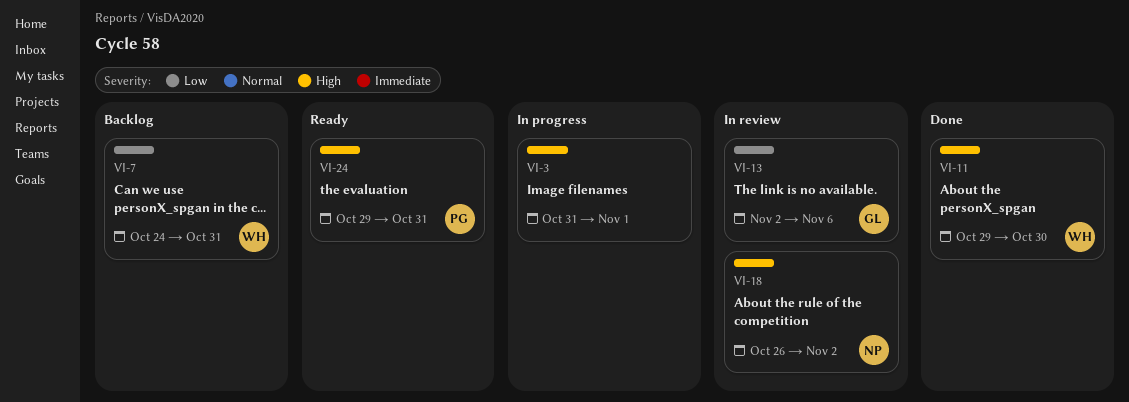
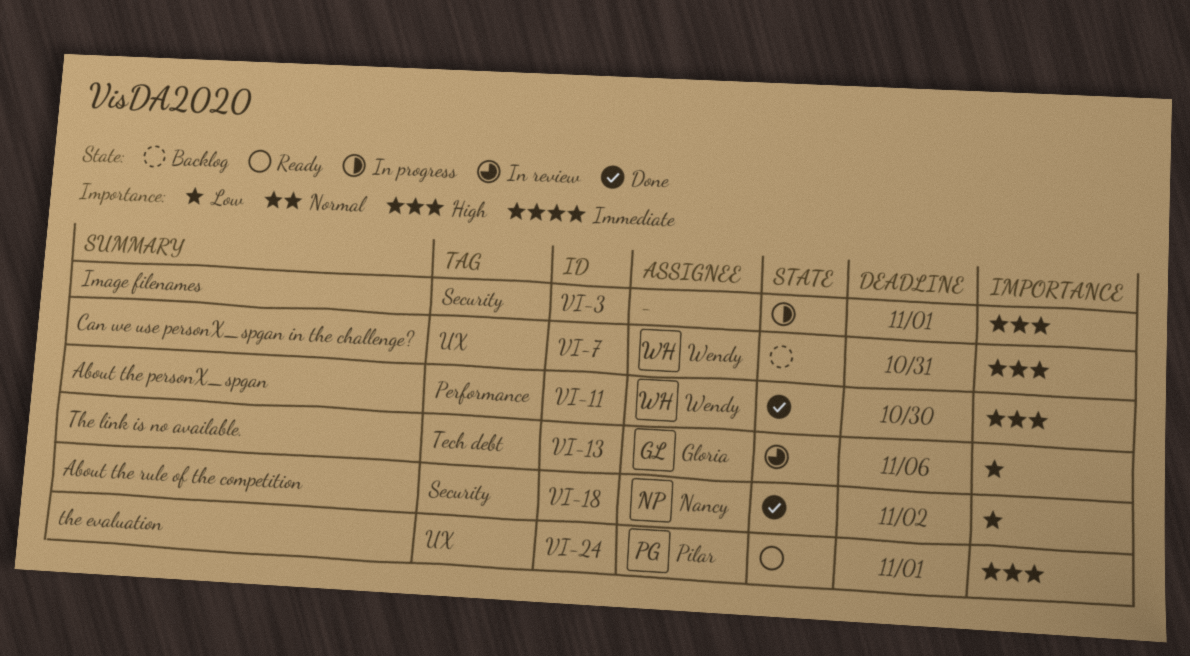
VI-7, priority: Low -> High
VI-18, status: In review -> Done
VI-18, priority: High -> Low
VI-24, due: Oct 31 -> Nov 1

